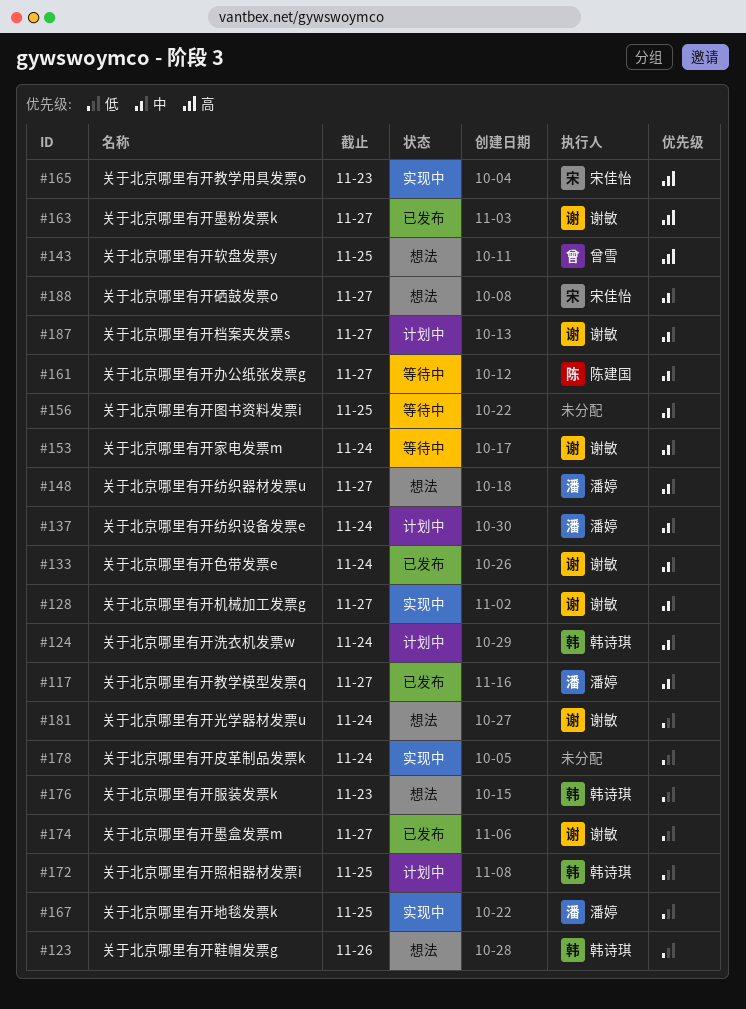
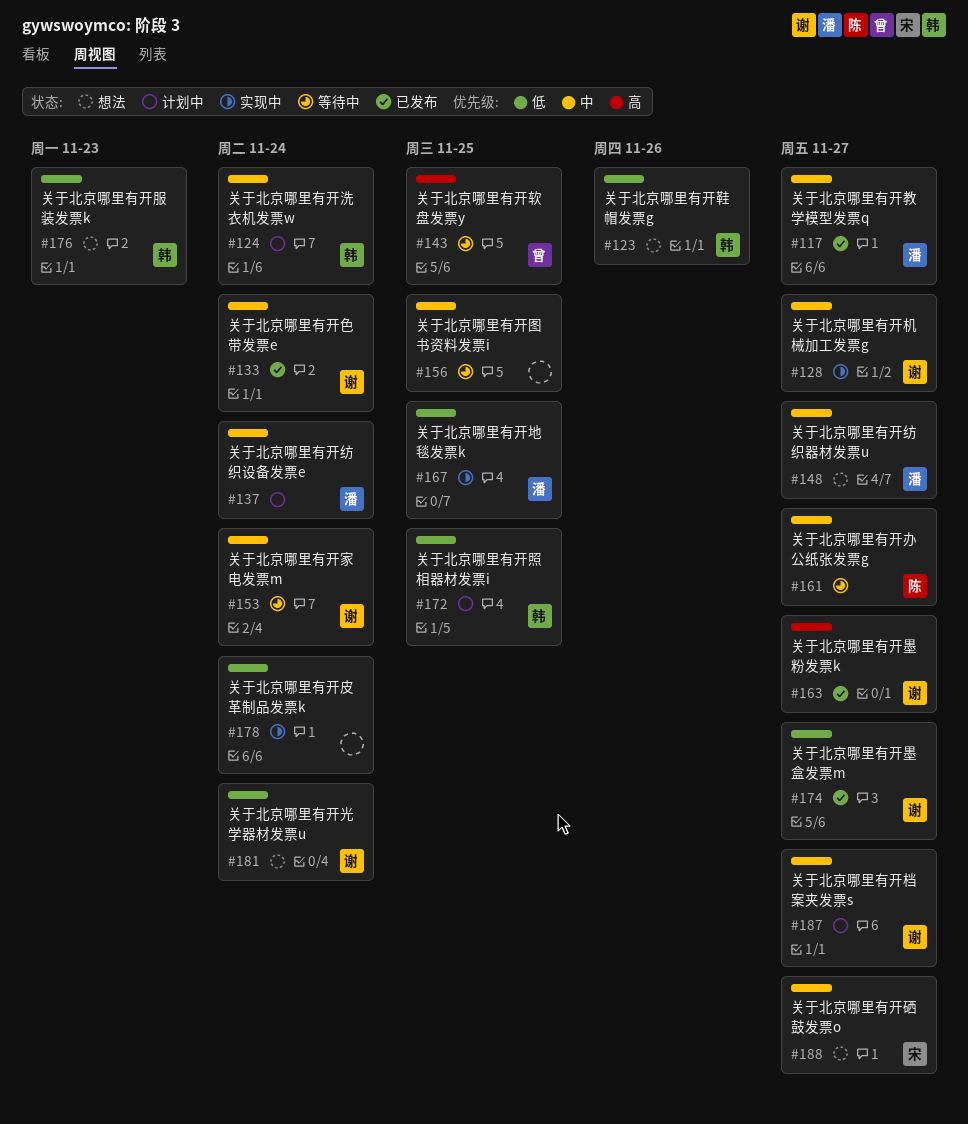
#143, status: 想法 -> 等待中
#165: present -> none

